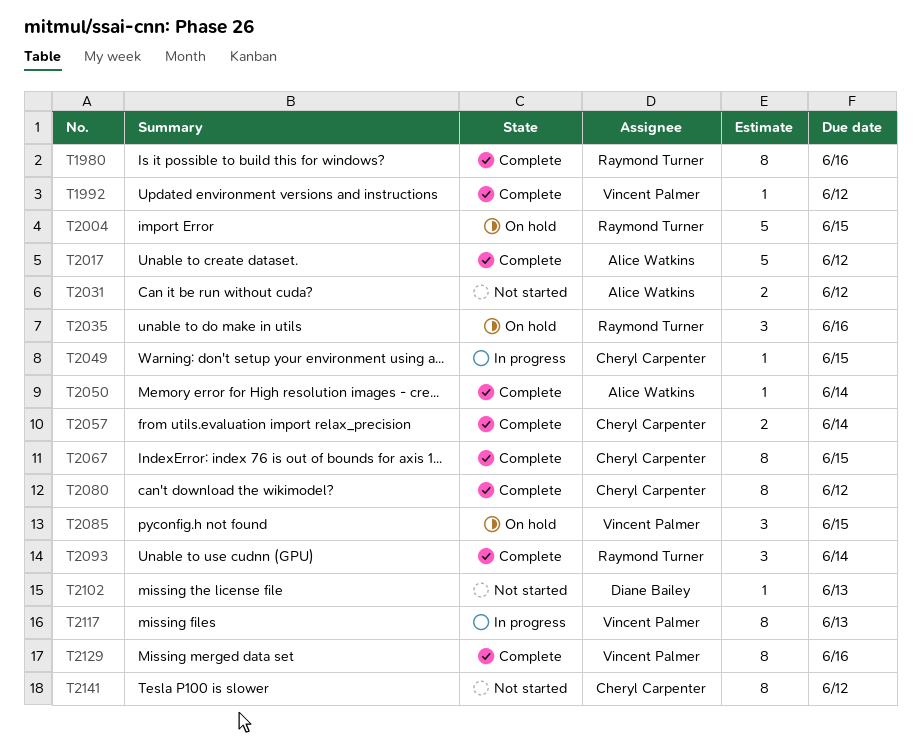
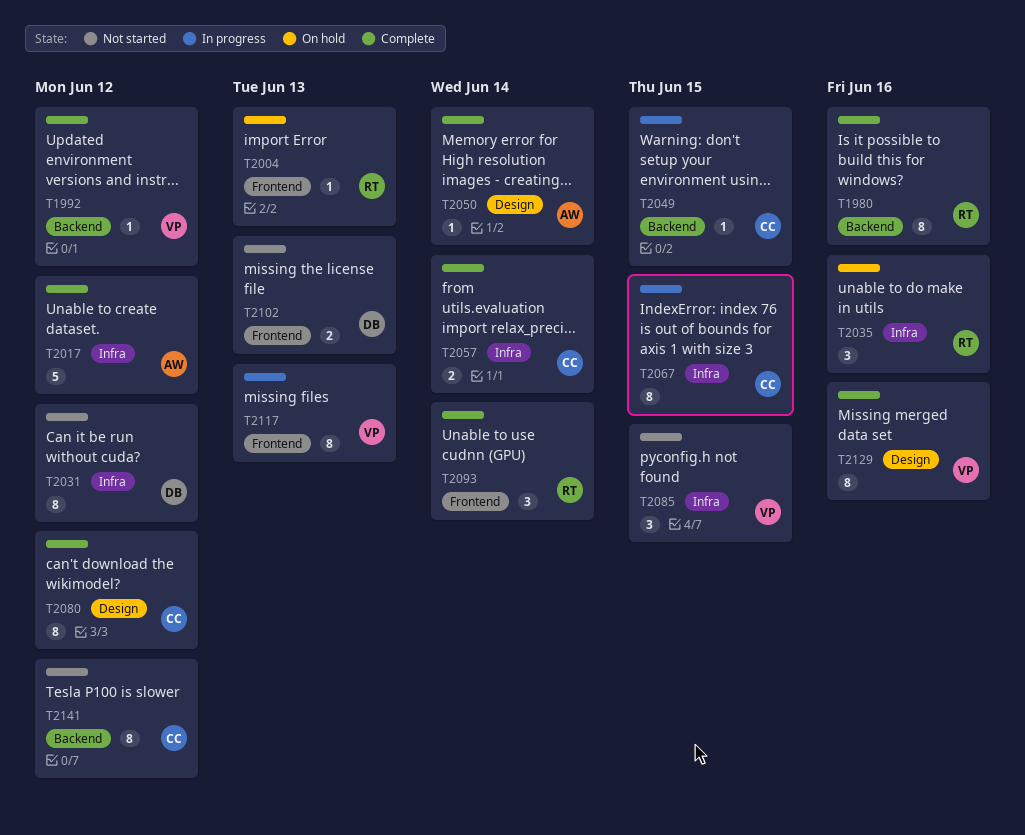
T2004, estimate: 5 -> 1
T2004, due: Jun 15 -> Jun 13
T2031, owner: Alice Watkins -> Diane Bailey
T2031, estimate: 2 -> 8
T2067, status: Complete -> In progress
T2085, status: On hold -> Not started
T2102, estimate: 1 -> 2

